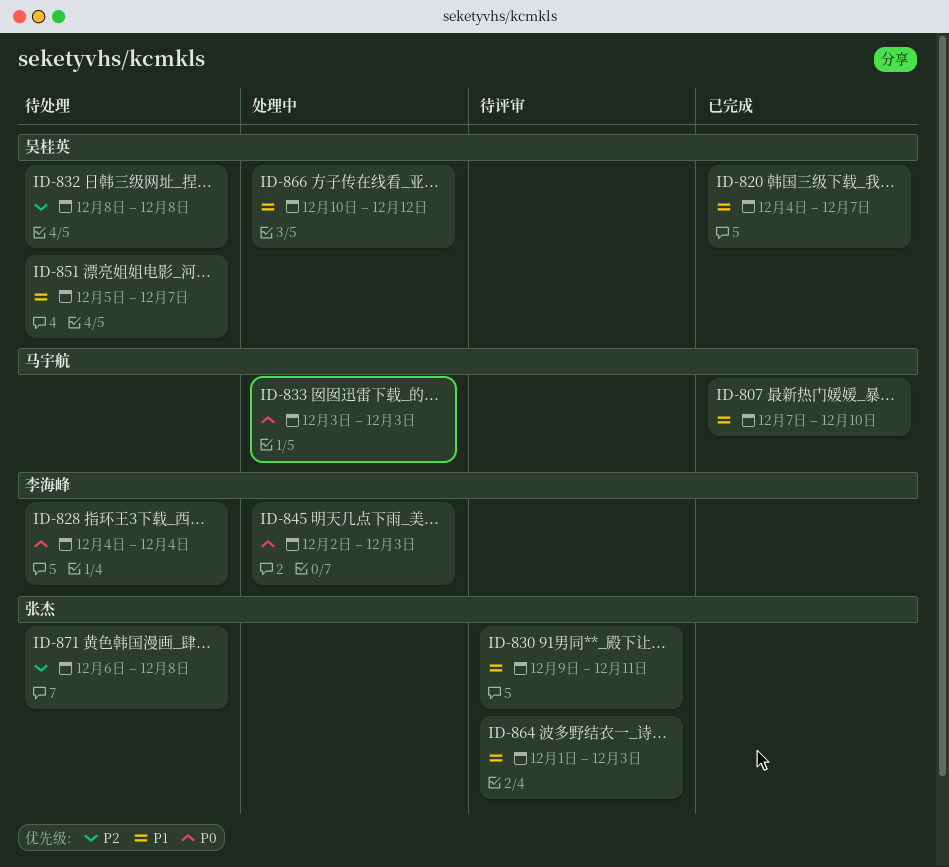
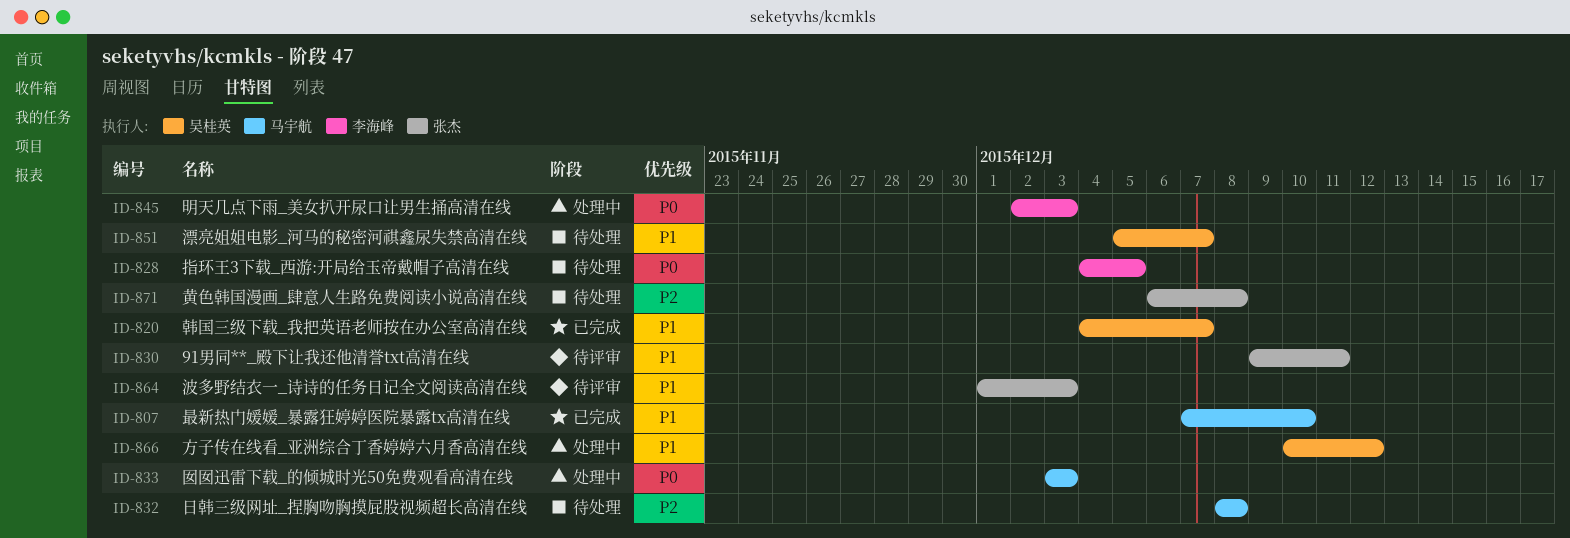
ID-828, due: Dec 4 -> Dec 5
ID-832, owner: 吴桂英 -> 马宇航

